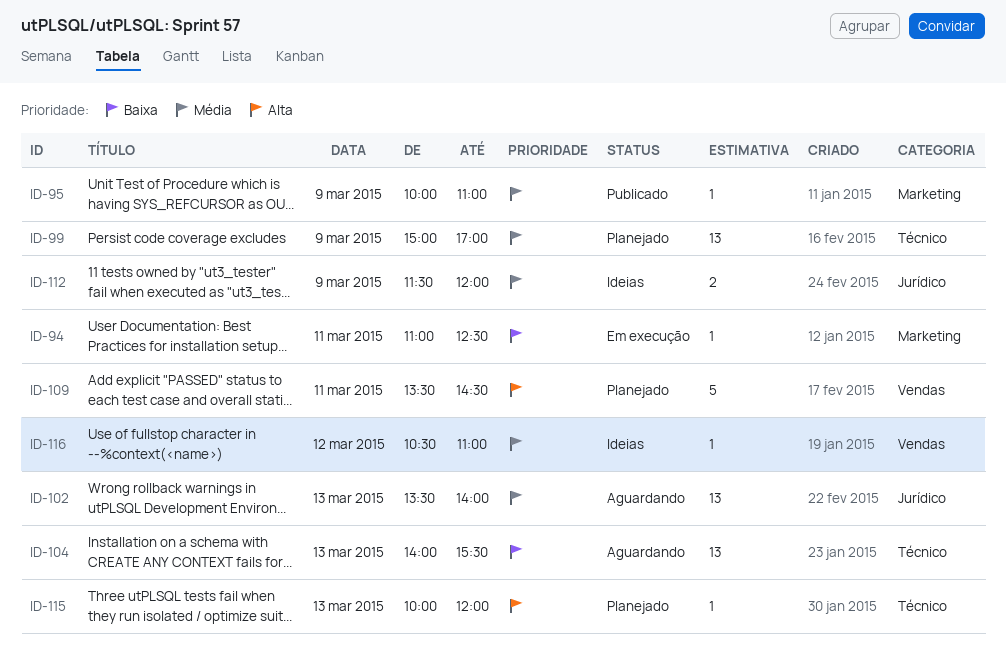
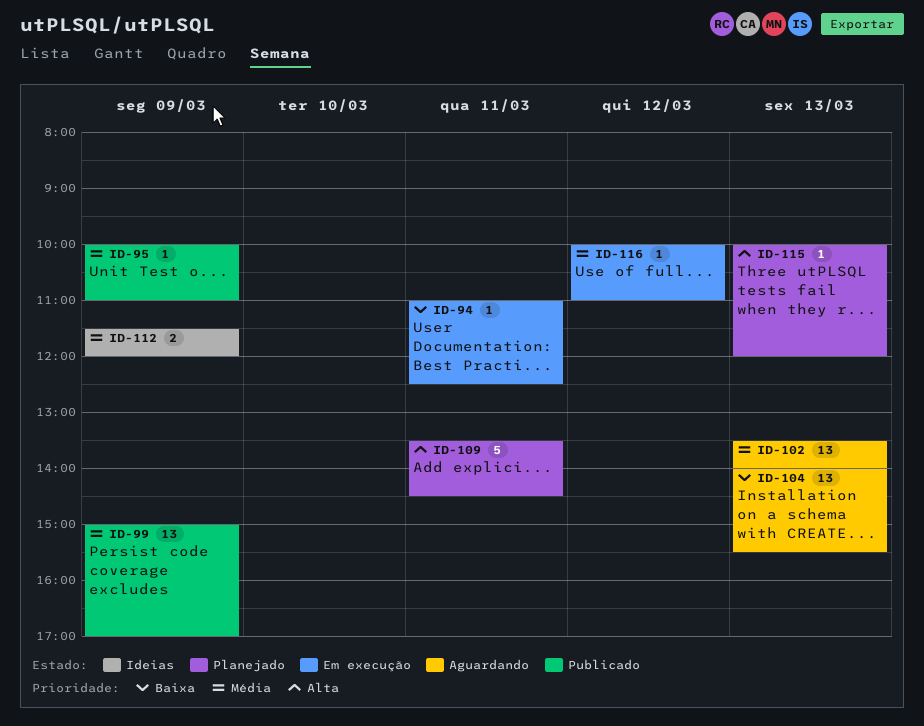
ID-99, status: Planejado -> Publicado
ID-116, status: Ideias -> Em execução
ID-116, begins: 10:30 -> 10:00

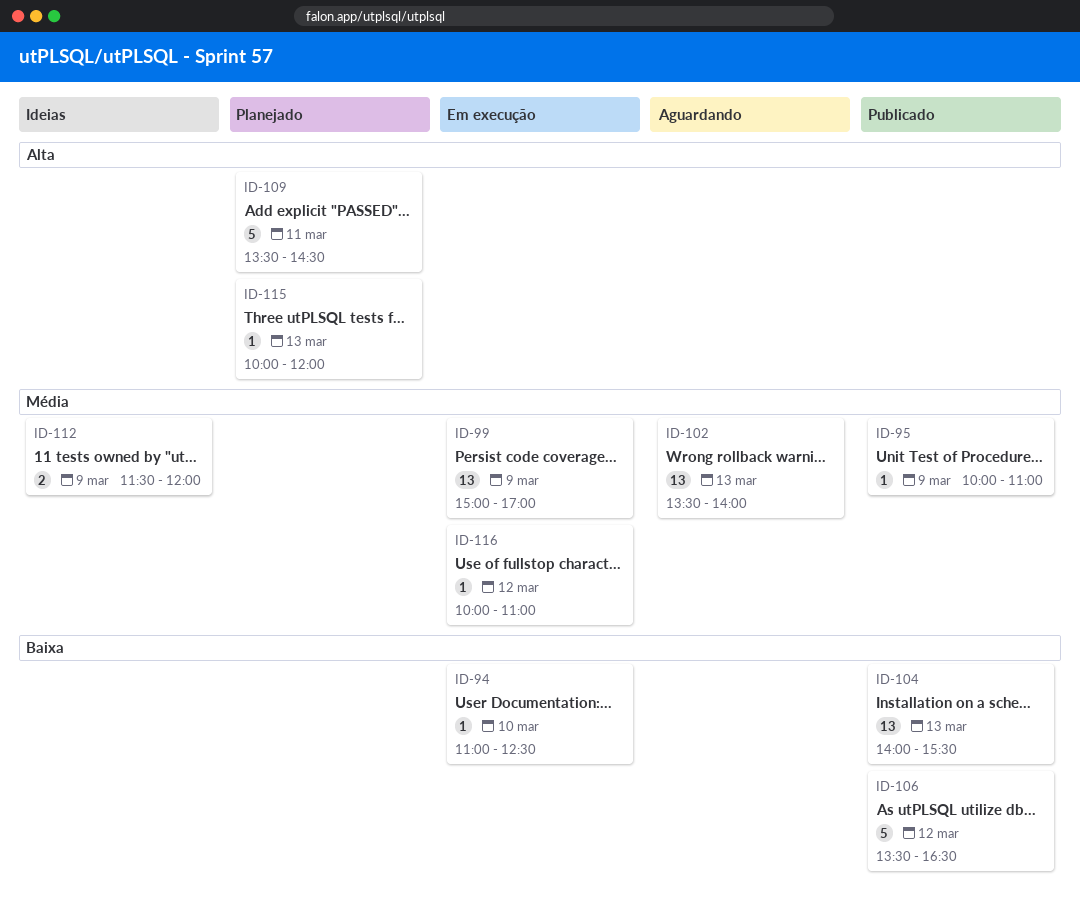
ID-94, day: Mar 11 -> Mar 10
ID-99, status: Publicado -> Em execução
ID-104, status: Aguardando -> Publicado
ID-106: none -> present

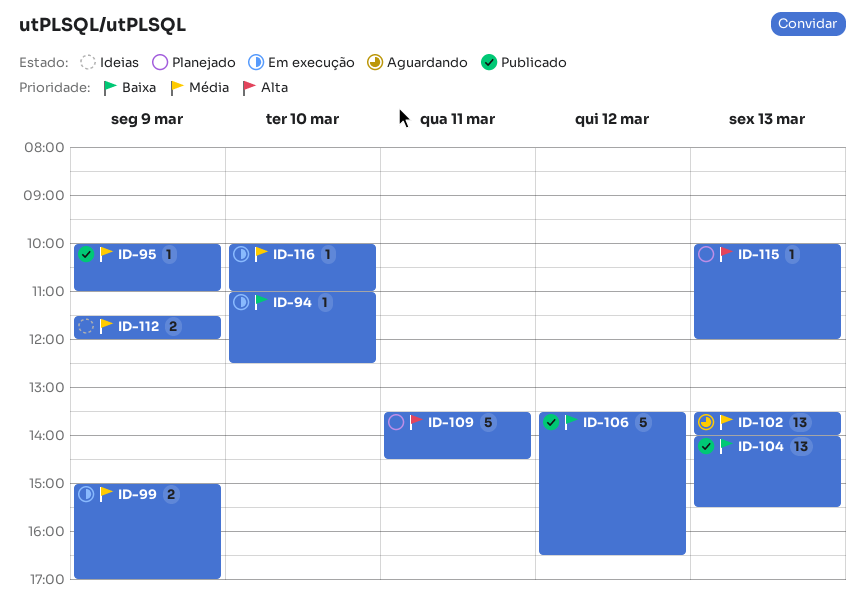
ID-99, estimate: 13 -> 2
ID-116, day: Mar 12 -> Mar 10

